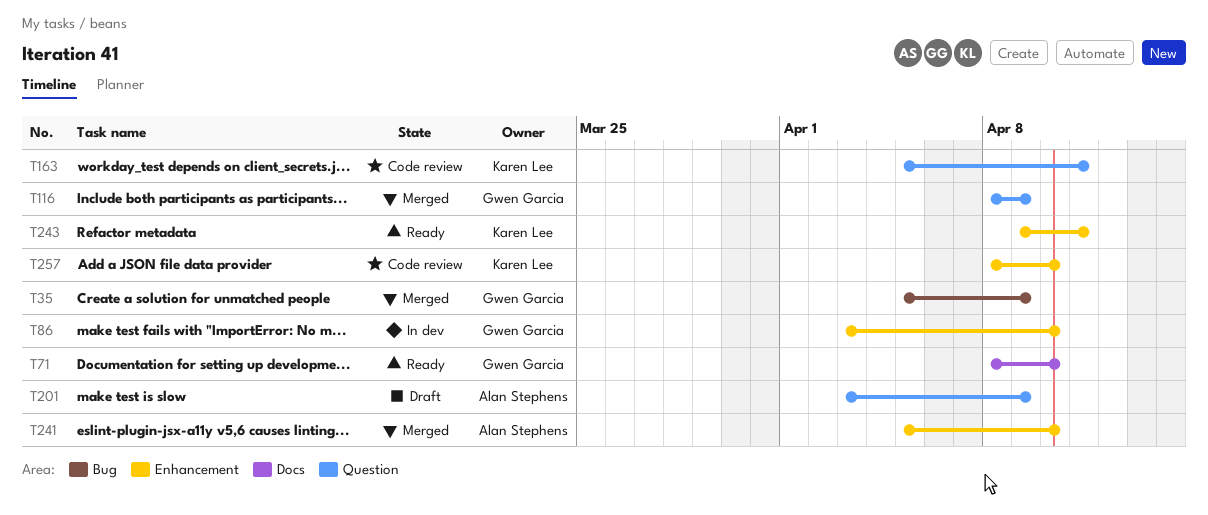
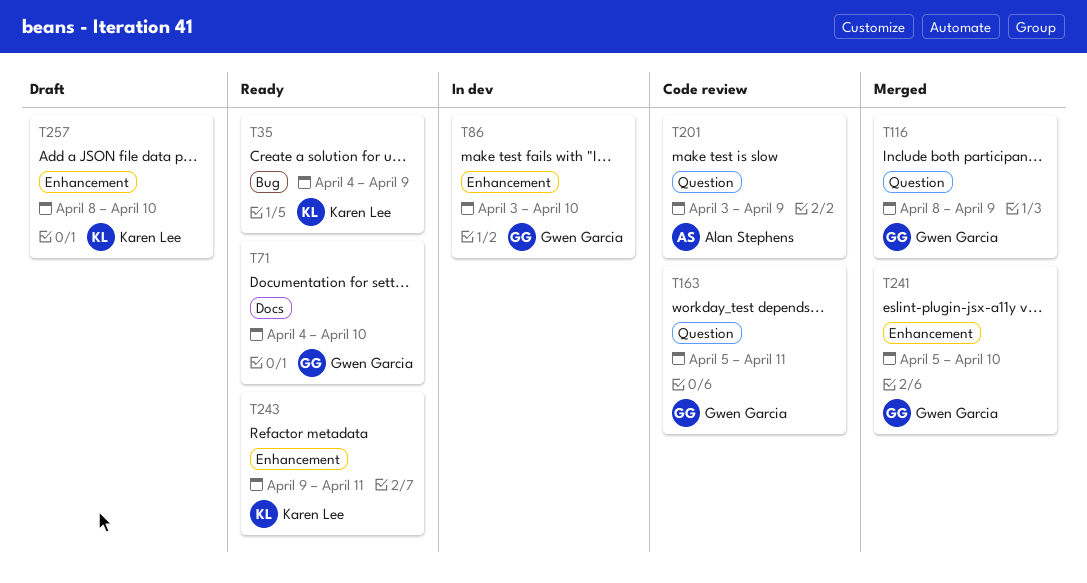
T35, status: Merged -> Ready
T35, owner: Gwen Garcia -> Karen Lee
T35, start: Apr 5 -> Apr 4
T71, start: Apr 8 -> Apr 4
T163, owner: Karen Lee -> Gwen Garcia
T201, status: Draft -> Code review
T241, owner: Alan Stephens -> Gwen Garcia
T257, status: Code review -> Draft

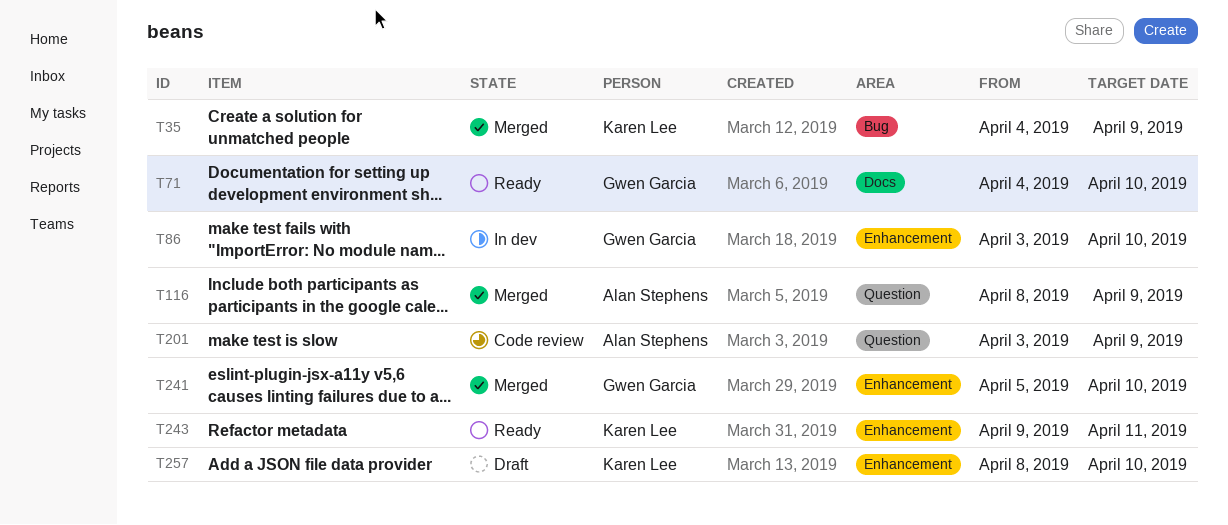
T35, status: Ready -> Merged
T116, owner: Gwen Garcia -> Alan Stephens
T163: present -> none

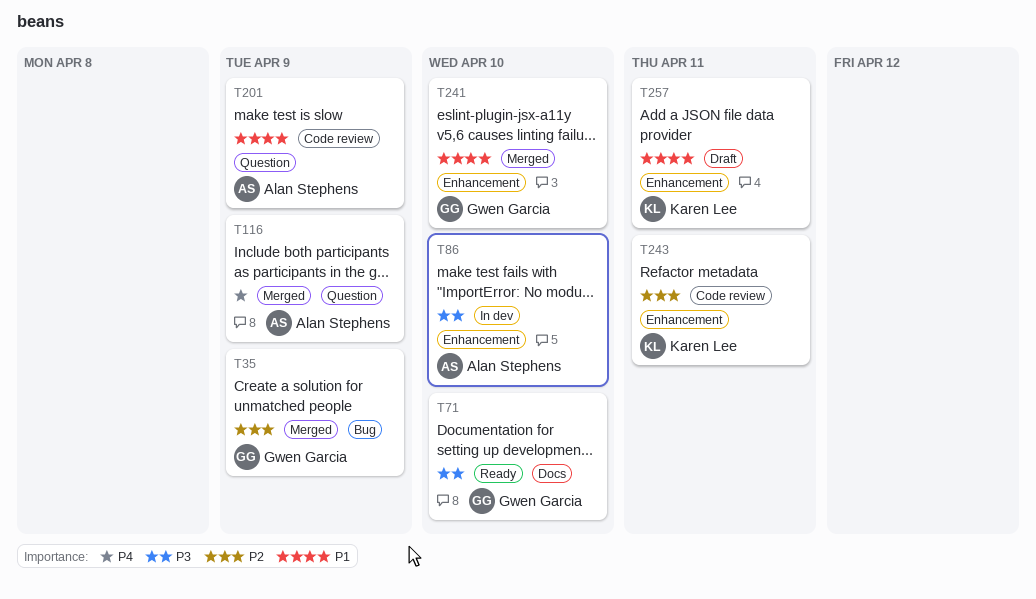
T35, owner: Karen Lee -> Gwen Garcia
T86, owner: Gwen Garcia -> Alan Stephens
T243, status: Ready -> Code review
T257, due: Apr 10 -> Apr 11

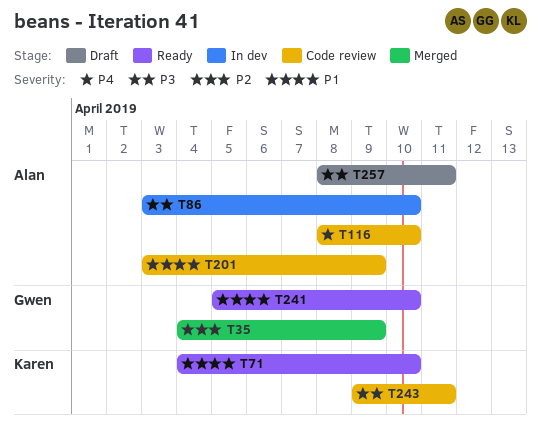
T71, owner: Gwen Garcia -> Karen Lee
T71, priority: P3 -> P1
T116, status: Merged -> Code review
T116, due: Apr 9 -> Apr 10
T241, status: Merged -> Ready
T243, priority: P2 -> P3
T257, owner: Karen Lee -> Alan Stephens
T257, priority: P1 -> P3

